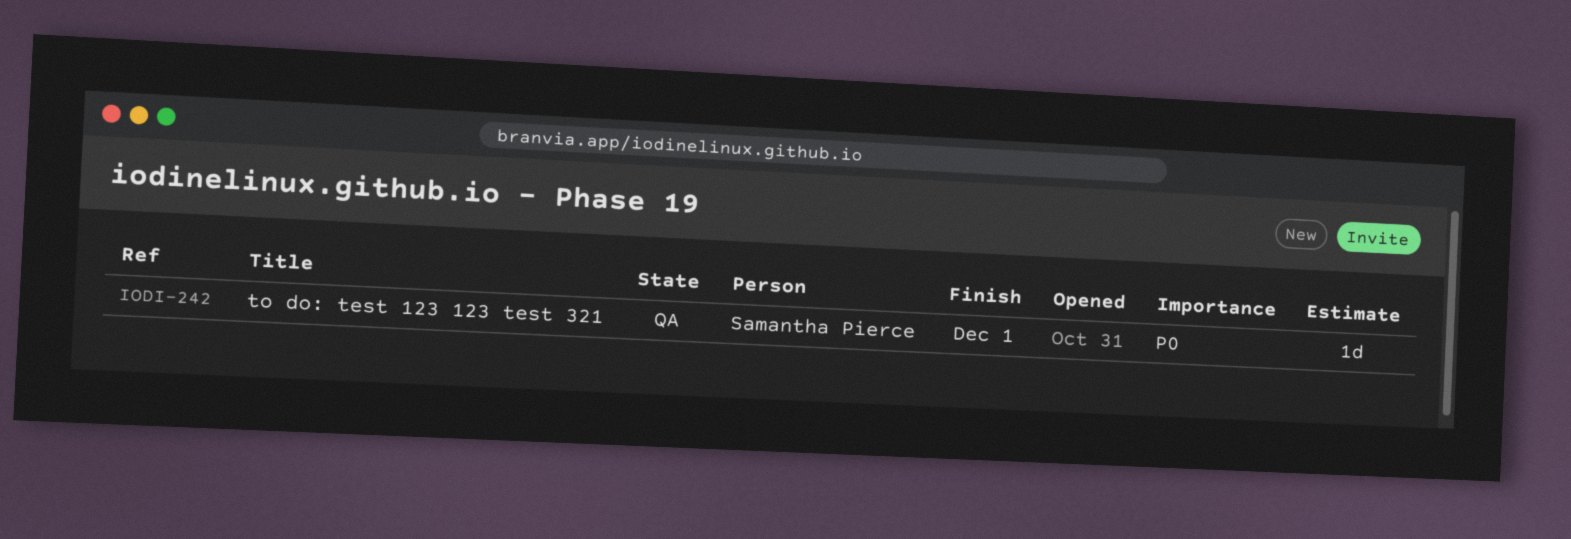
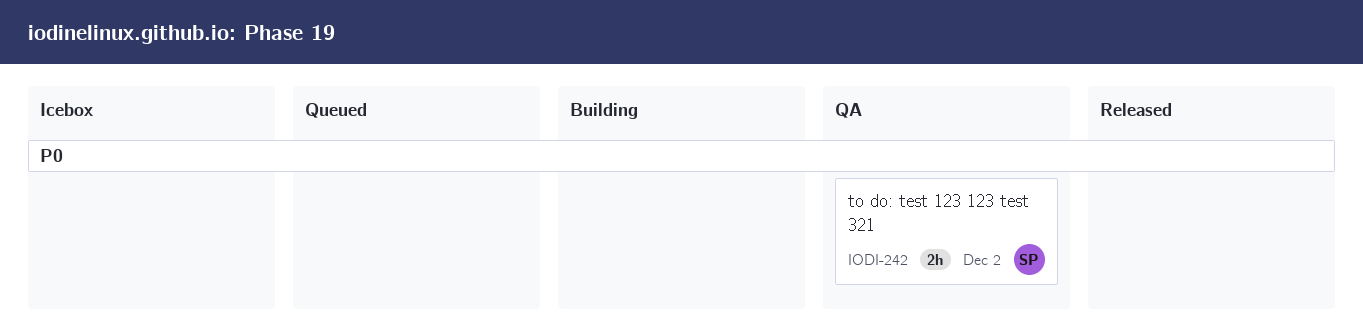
IODI-242, estimate: 1d -> 2h
IODI-242, due: Dec 1 -> Dec 2

